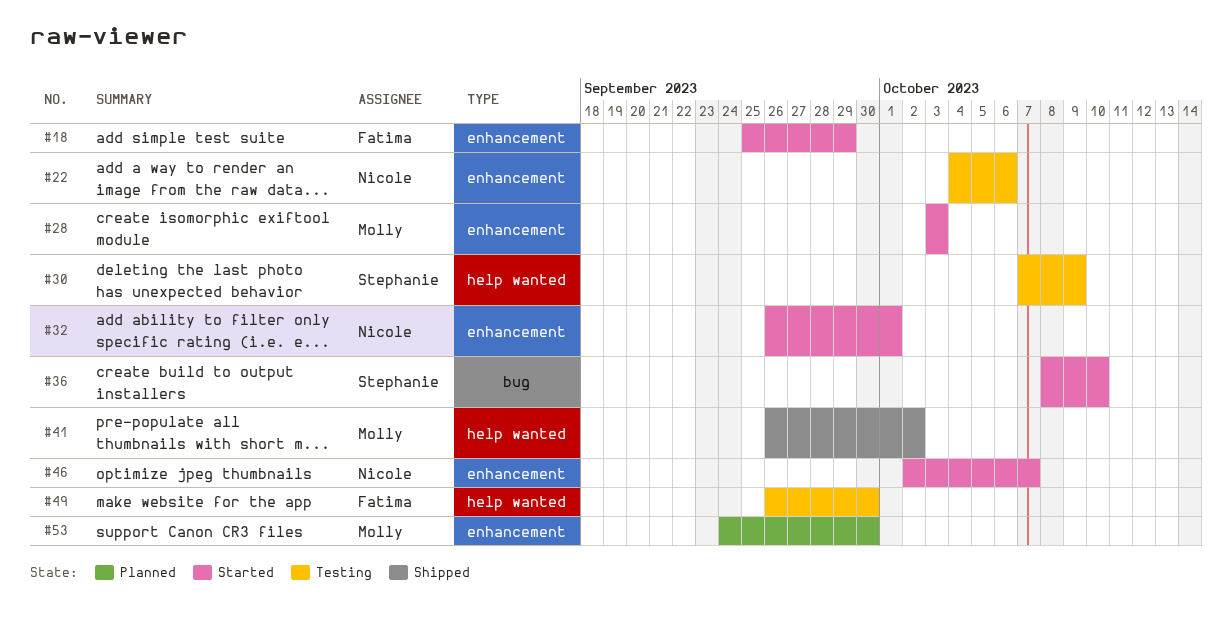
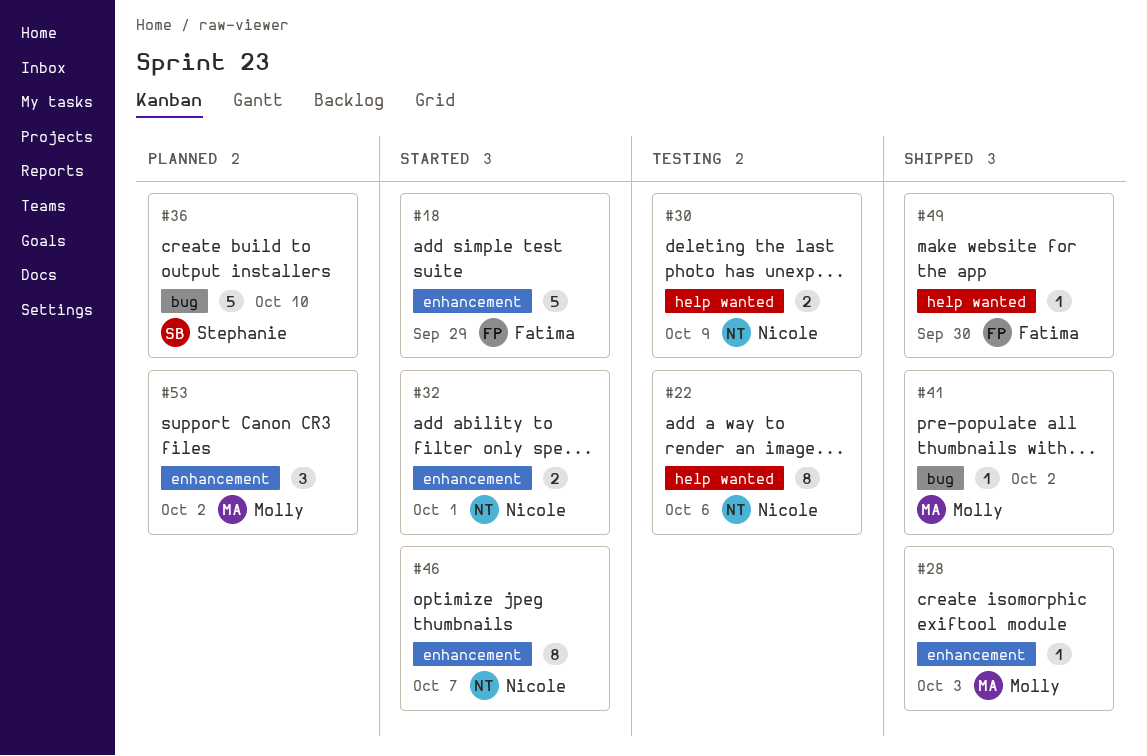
#22, label: enhancement -> help wanted
#28, status: Started -> Shipped
#30, owner: Stephanie -> Nicole
#36, status: Started -> Planned
#41, label: help wanted -> bug
#49, status: Testing -> Shipped
#53, due: Sep 30 -> Oct 2

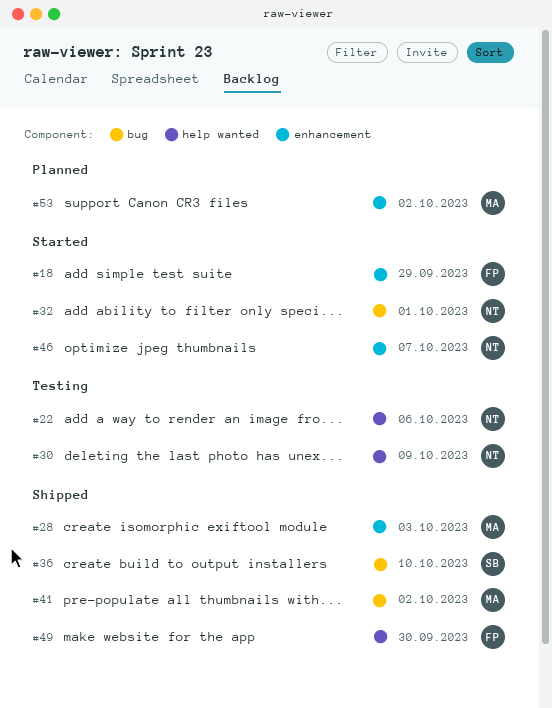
#32, label: enhancement -> bug
#36, status: Planned -> Shipped

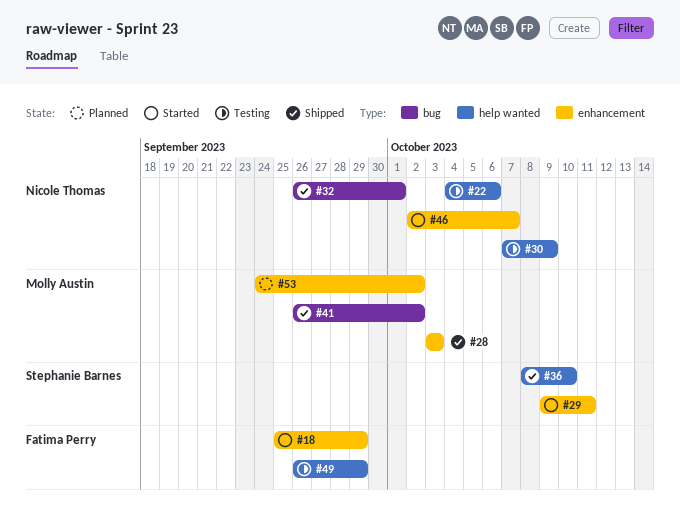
#29: none -> present
#32, status: Started -> Shipped
#36, label: bug -> help wanted
#49, status: Shipped -> Testing
#49, due: Sep 30 -> Sep 29

